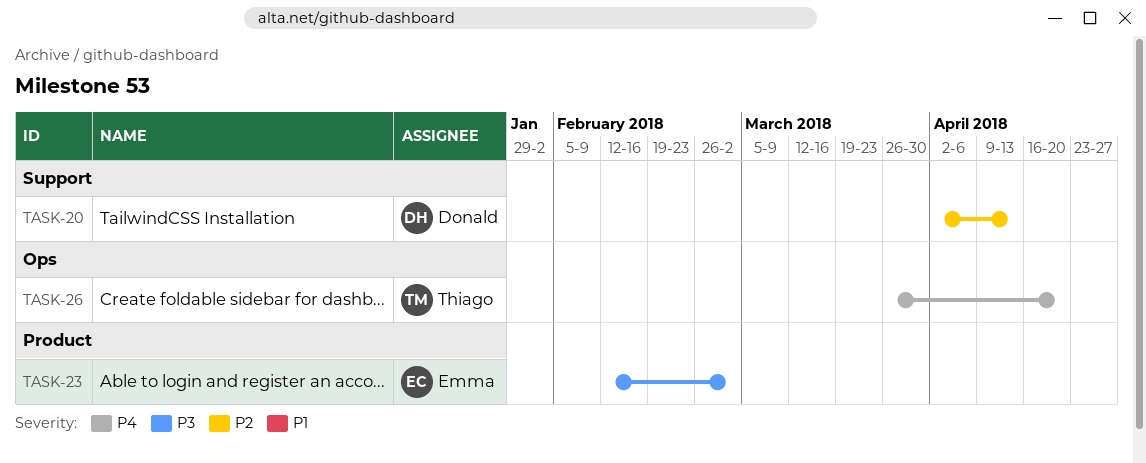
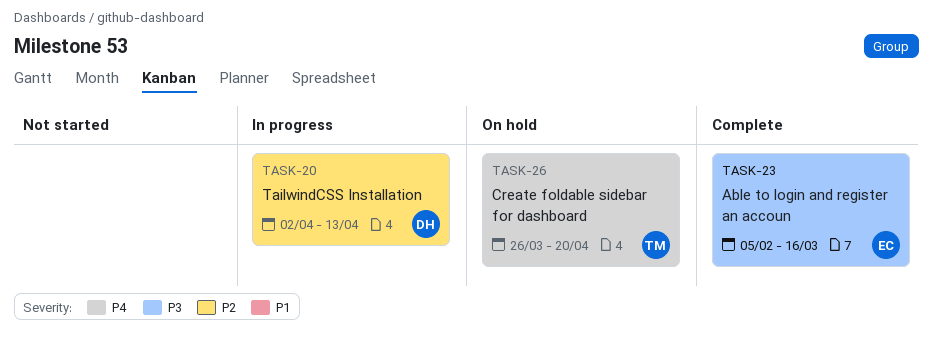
TASK-23, start: Feb 12 -> Feb 5
TASK-23, due: Mar 2 -> Mar 16

